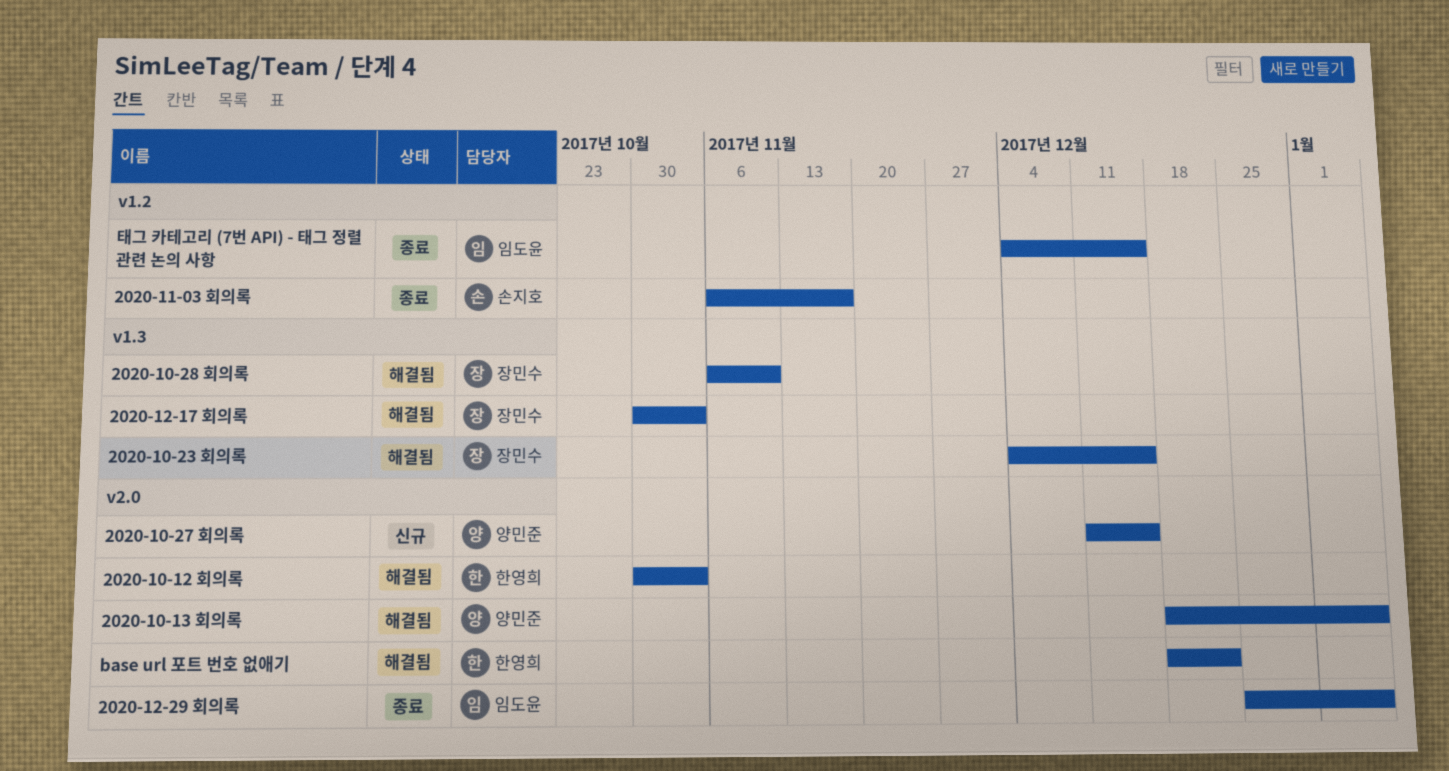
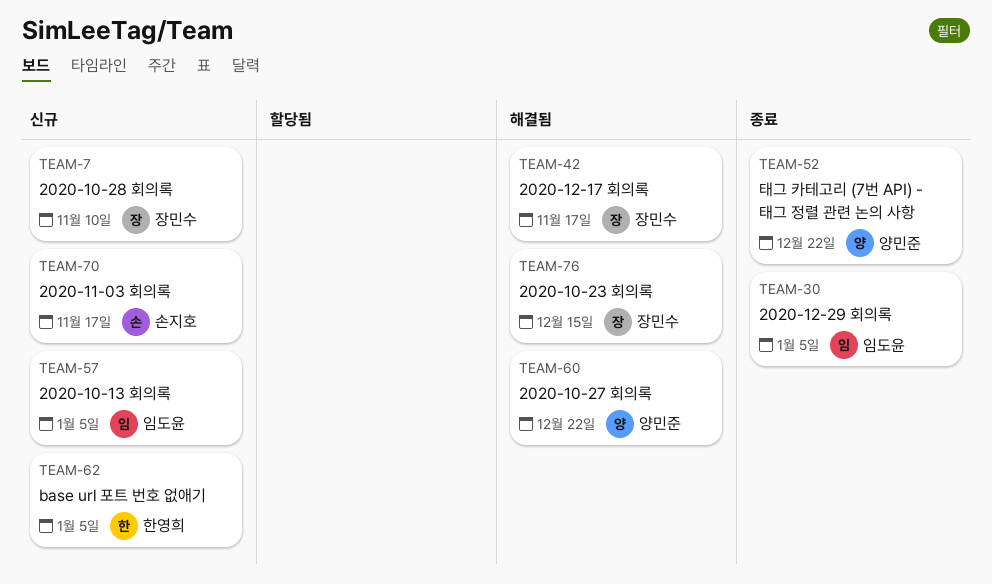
2020-10-12 회의록: present -> none
2020-10-13 회의록, status: 해결됨 -> 신규
2020-10-13 회의록, owner: 양민준 -> 임도윤
2020-10-27 회의록, status: 신규 -> 해결됨
2020-10-27 회의록, due: Dec 15 -> Dec 22
2020-10-28 회의록, status: 해결됨 -> 신규
2020-11-03 회의록, status: 종료 -> 신규
2020-12-17 회의록, due: Nov 3 -> Nov 17
base url 포트 번호 없애기, status: 해결됨 -> 신규
base url 포트 번호 없애기, due: Dec 22 -> Jan 5
태그 카테고리 (7번 API) - 태그 정렬 관련 논의 사항, owner: 임도윤 -> 양민준
태그 카테고리 (7번 API) - 태그 정렬 관련 논의 사항, due: Dec 15 -> Dec 22

